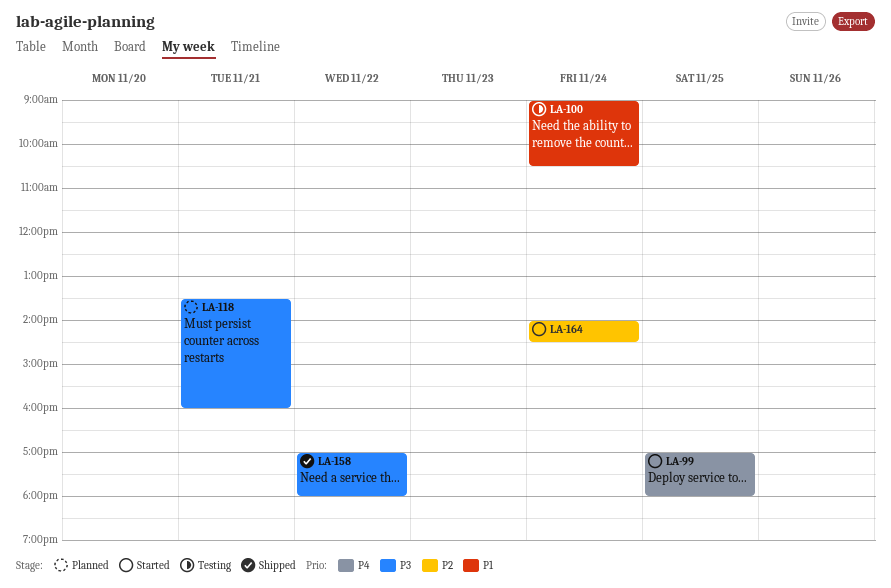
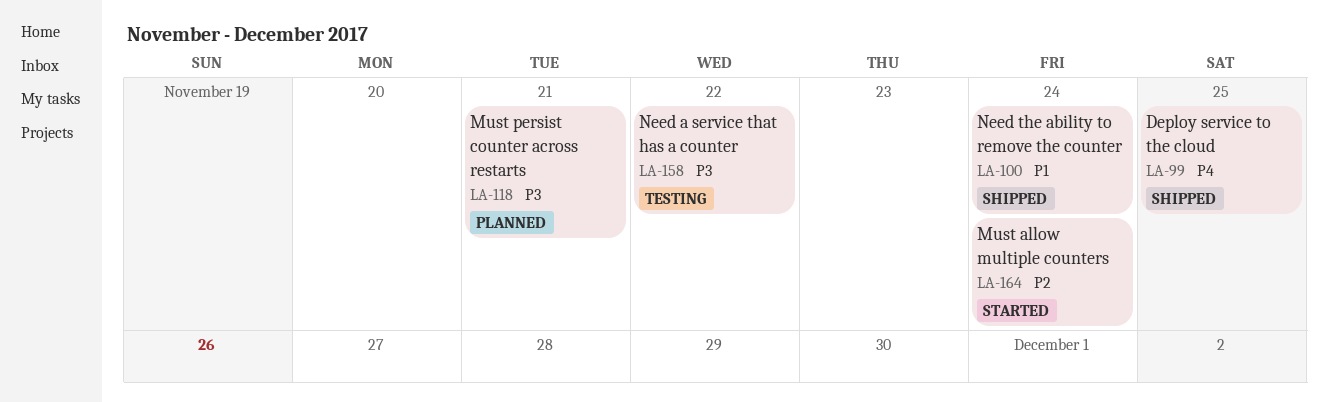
LA-99, status: Started -> Shipped
LA-100, status: Testing -> Shipped
LA-158, status: Shipped -> Testing

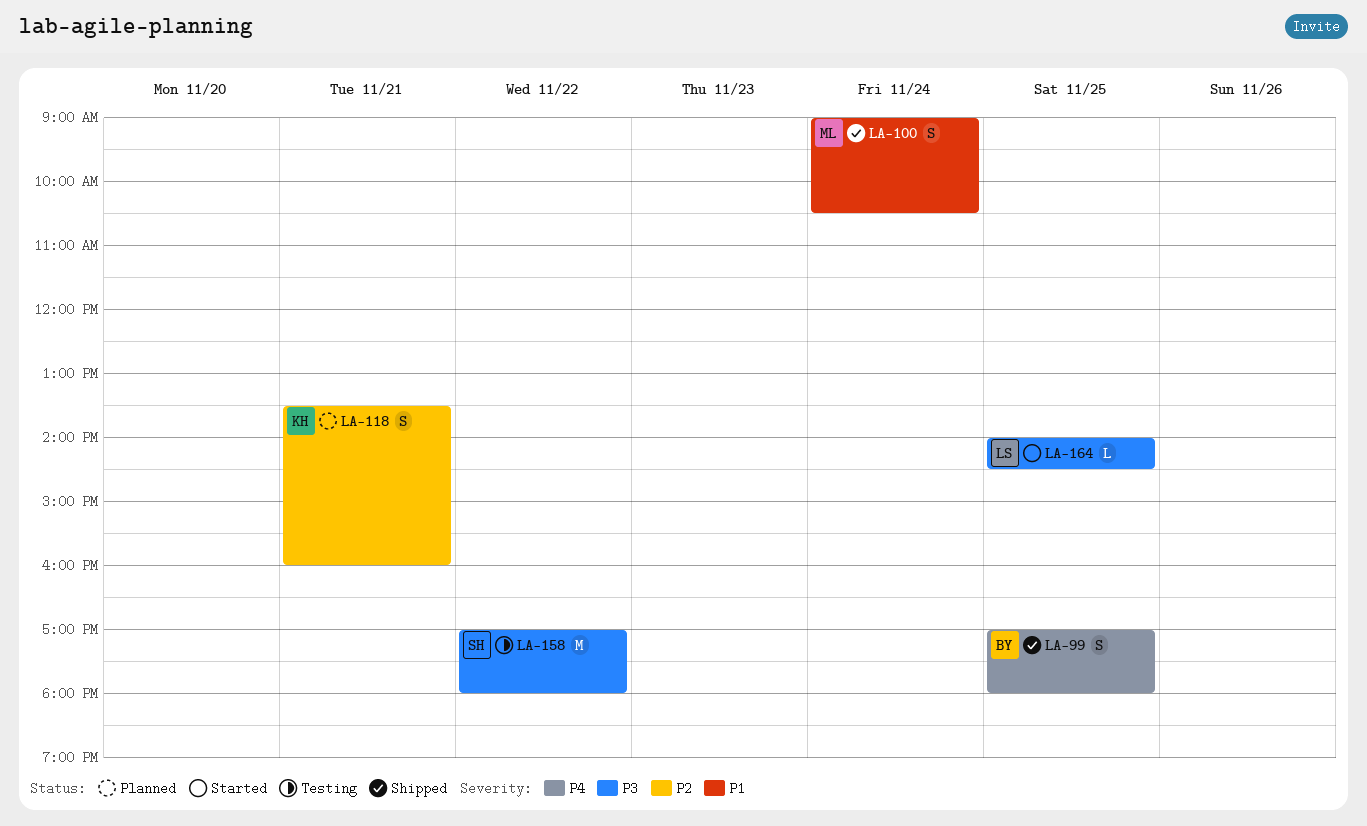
LA-118, priority: P3 -> P2
LA-164, priority: P2 -> P3
LA-164, day: Nov 24 -> Nov 25

